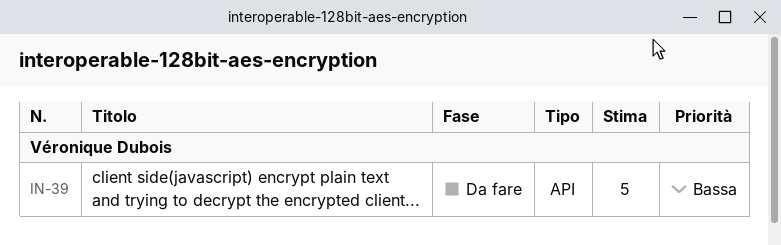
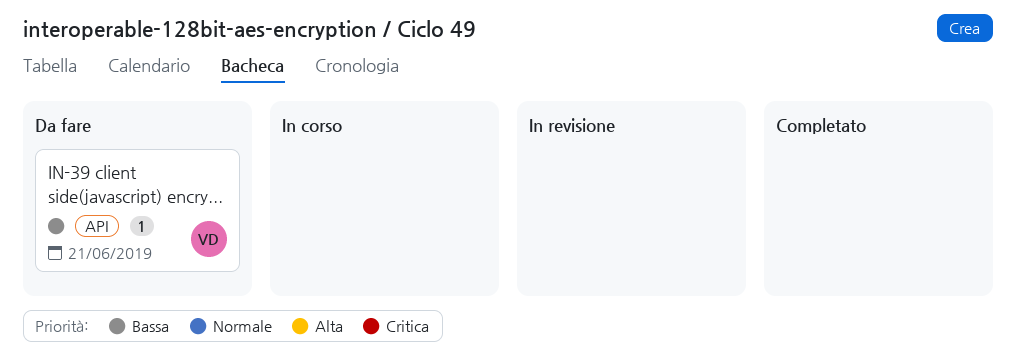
IN-39, estimate: 5 -> 1

